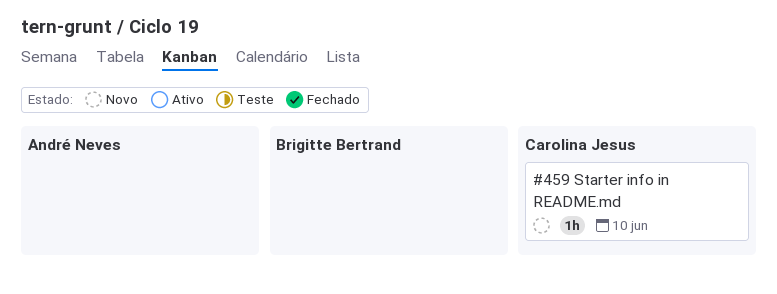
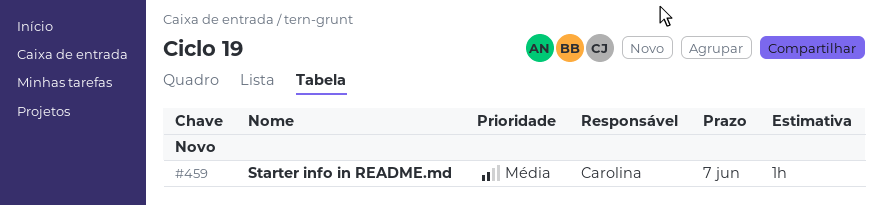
#459, due: Jun 10 -> Jun 7

